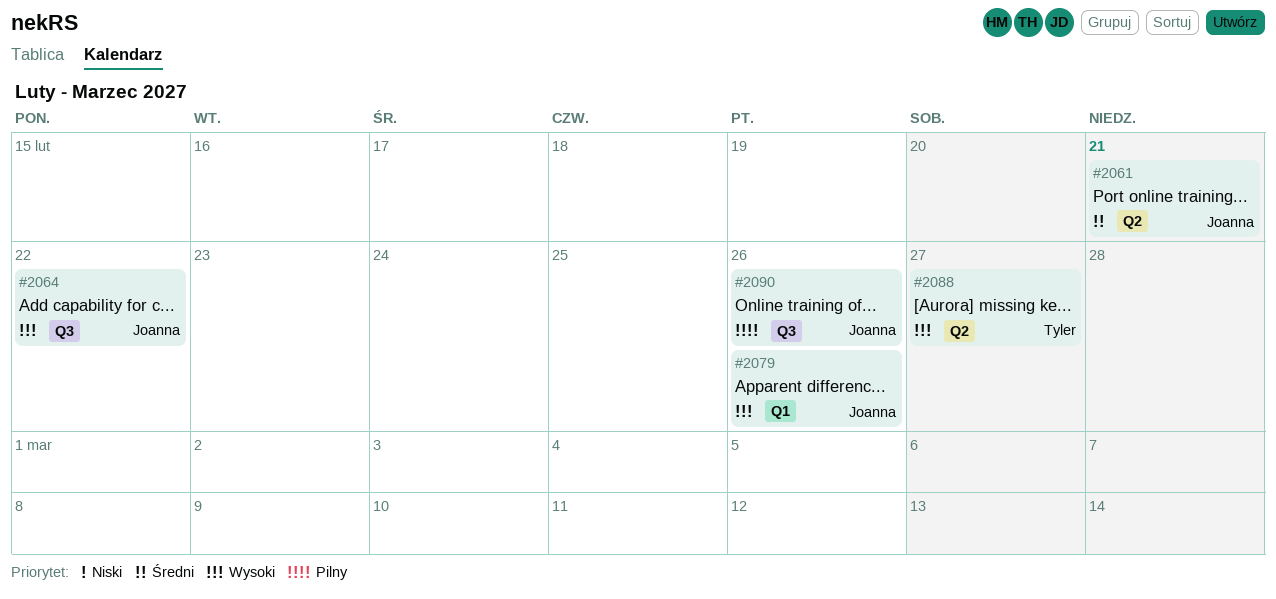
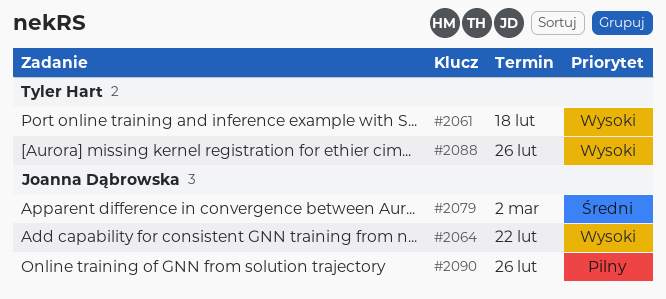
#2061, owner: Joanna Dąbrowska -> Tyler Hart
#2061, priority: Średni -> Wysoki
#2061, due: Feb 21 -> Feb 18
#2079, priority: Wysoki -> Średni
#2079, due: Feb 26 -> Mar 2
#2088, due: Feb 27 -> Feb 26

